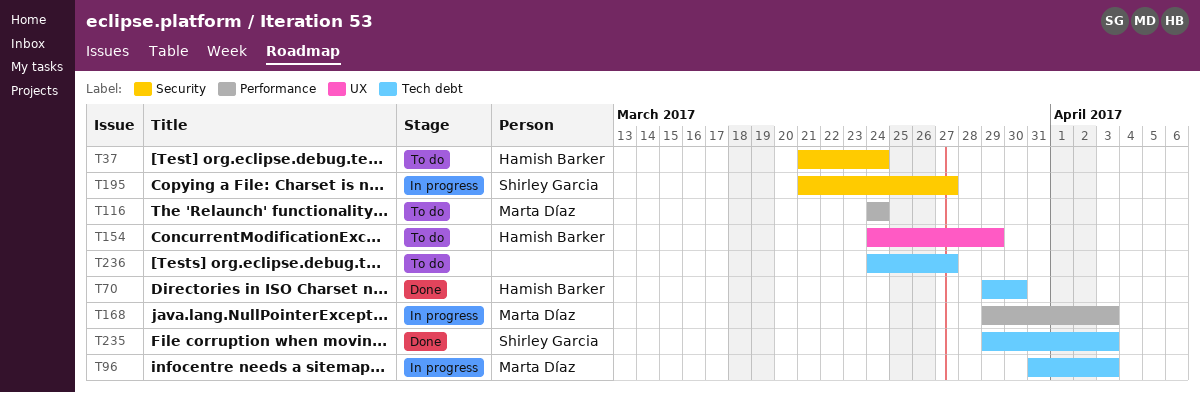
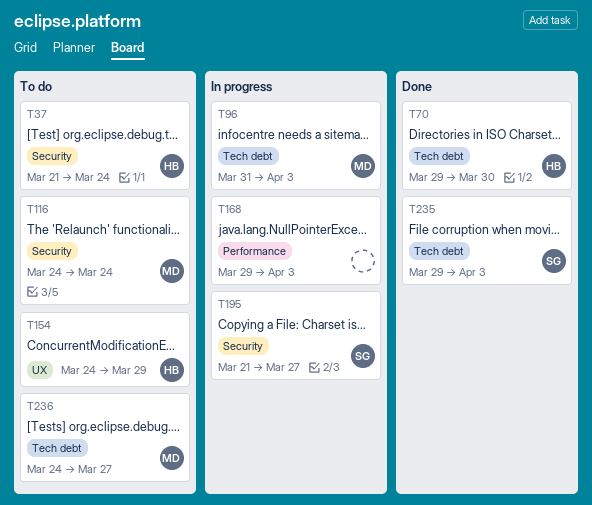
T116, label: Performance -> Security
T168, owner: Marta Díaz -> none
T236, owner: none -> Marta Díaz

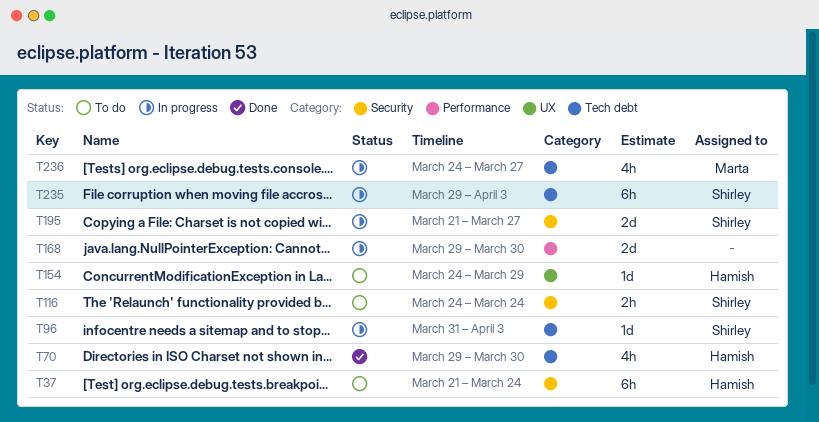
T96, owner: Marta -> Shirley
T116, owner: Marta -> Shirley
T168, due: Apr 3 -> Mar 30
T235, status: Done -> In progress
T236, status: To do -> In progress

